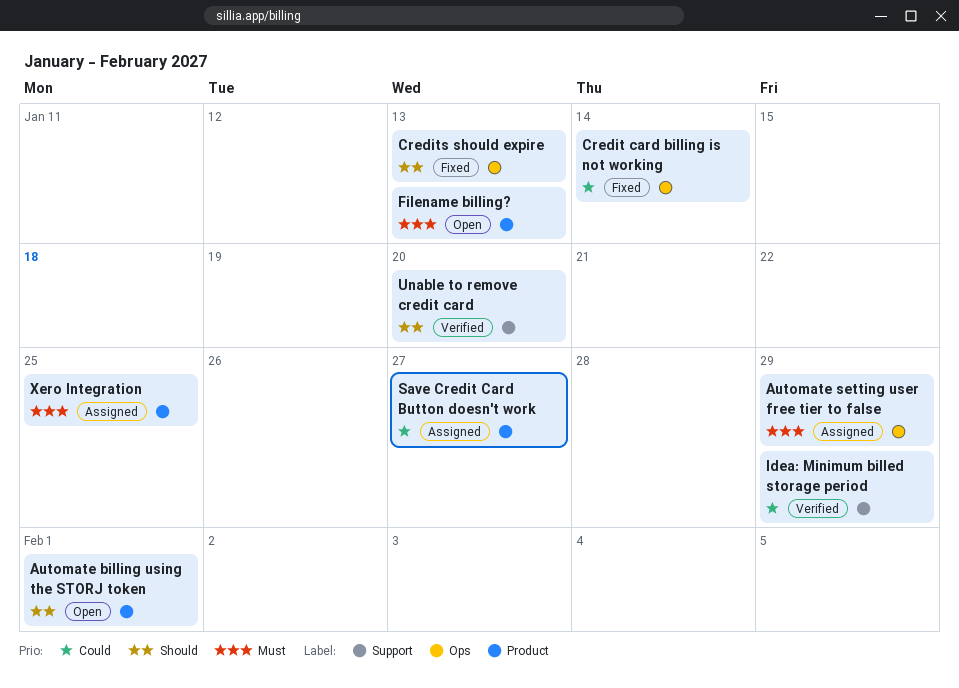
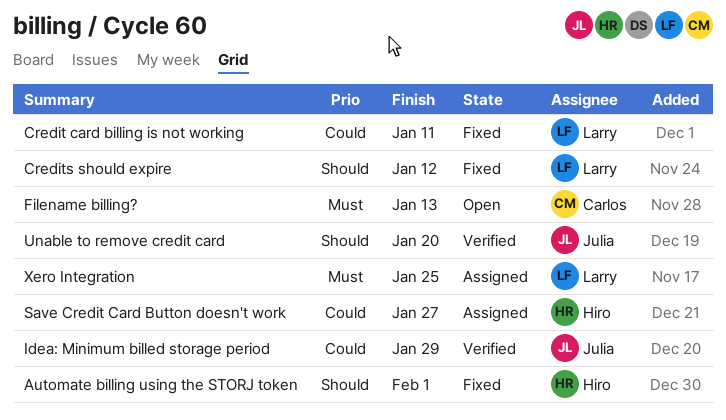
Automate billing using the STORJ token, status: Open -> Fixed
Automate setting user free tier to false: present -> none
Credit card billing is not working, due: Jan 14 -> Jan 11
Credits should expire, due: Jan 13 -> Jan 12

